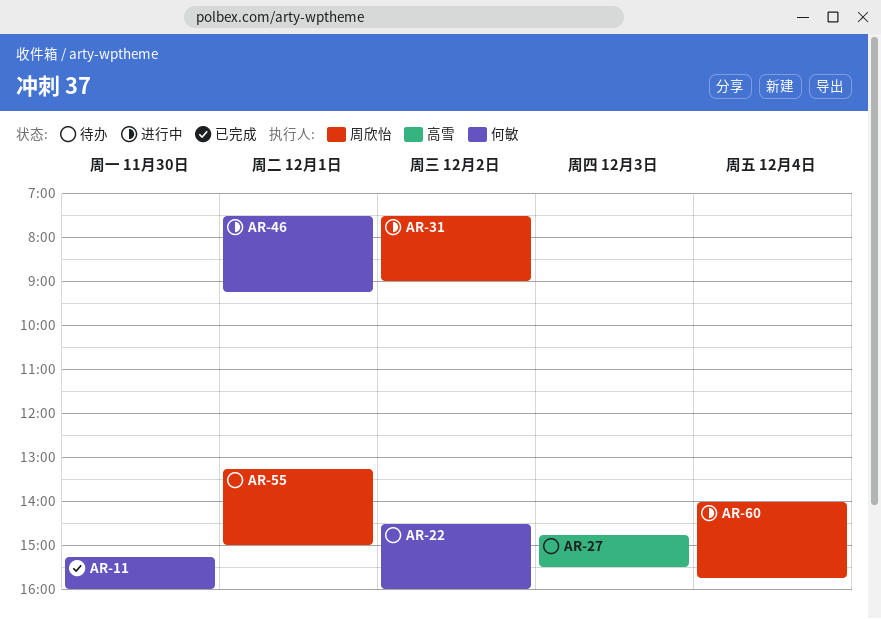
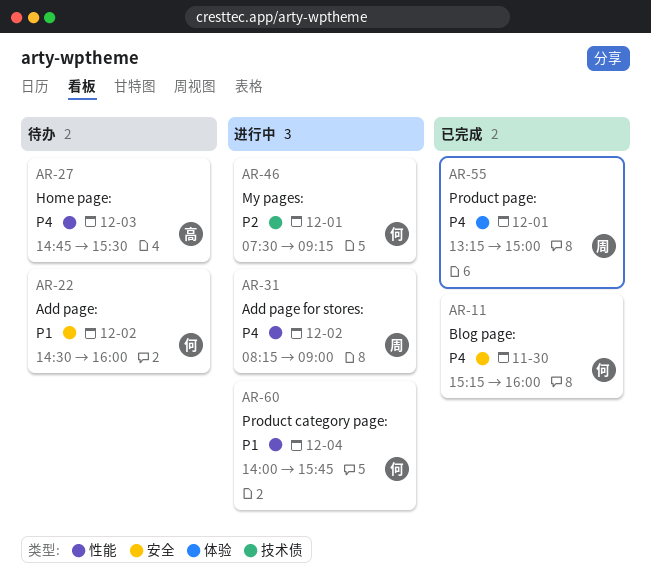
AR-31, begins: 07:30 -> 08:15
AR-55, status: 待办 -> 已完成
AR-60, owner: 周欣怡 -> 何敏

